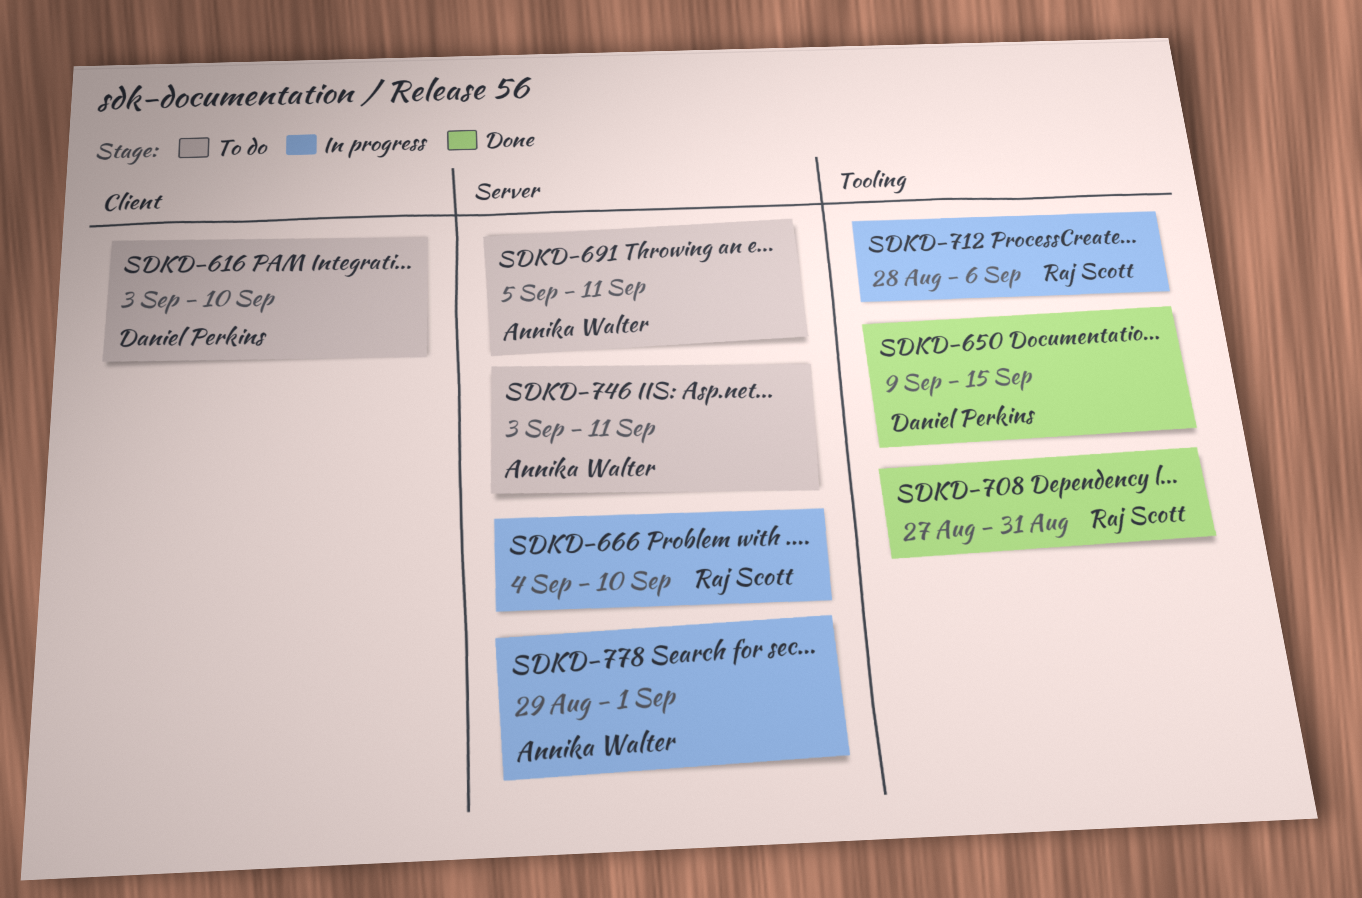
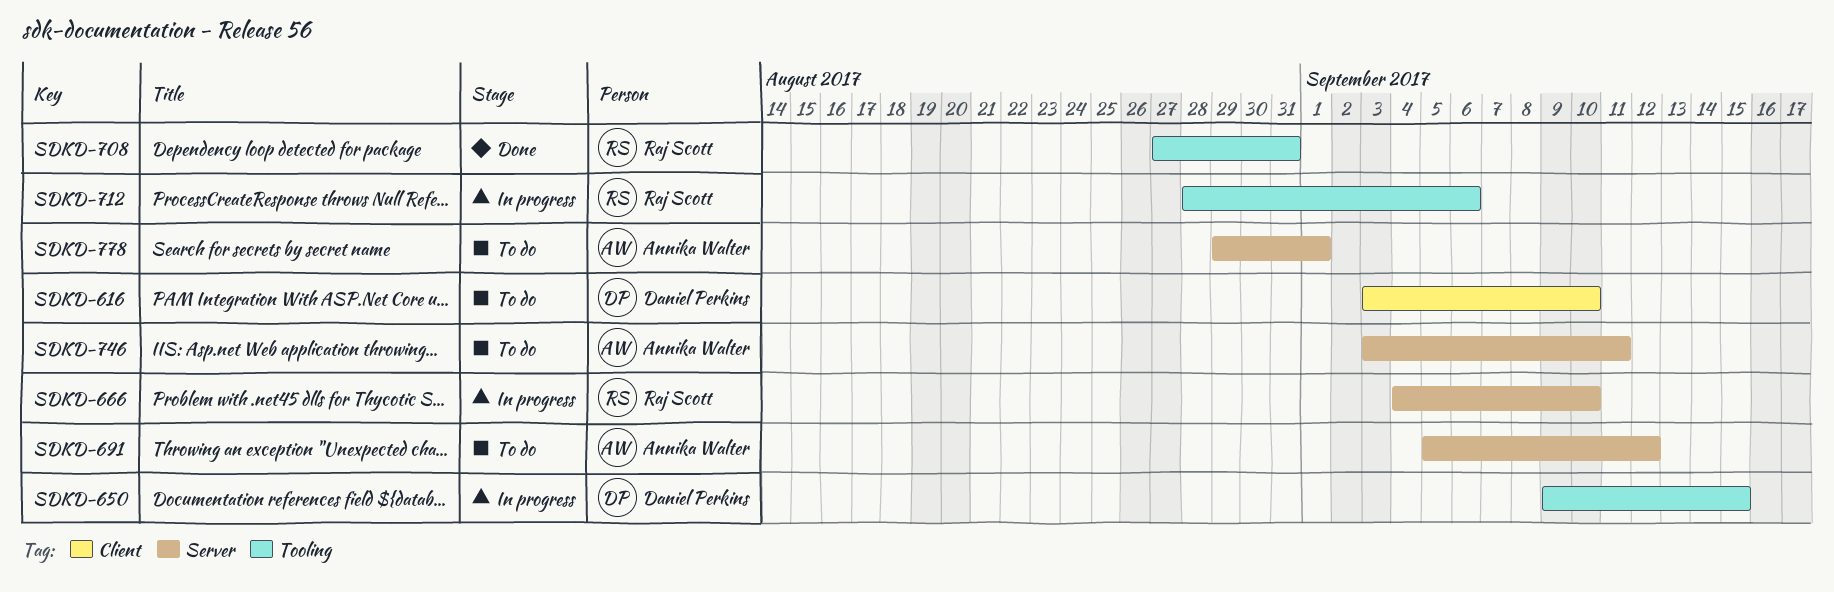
SDKD-650, status: Done -> In progress
SDKD-691, due: Sep 11 -> Sep 12
SDKD-778, status: In progress -> To do

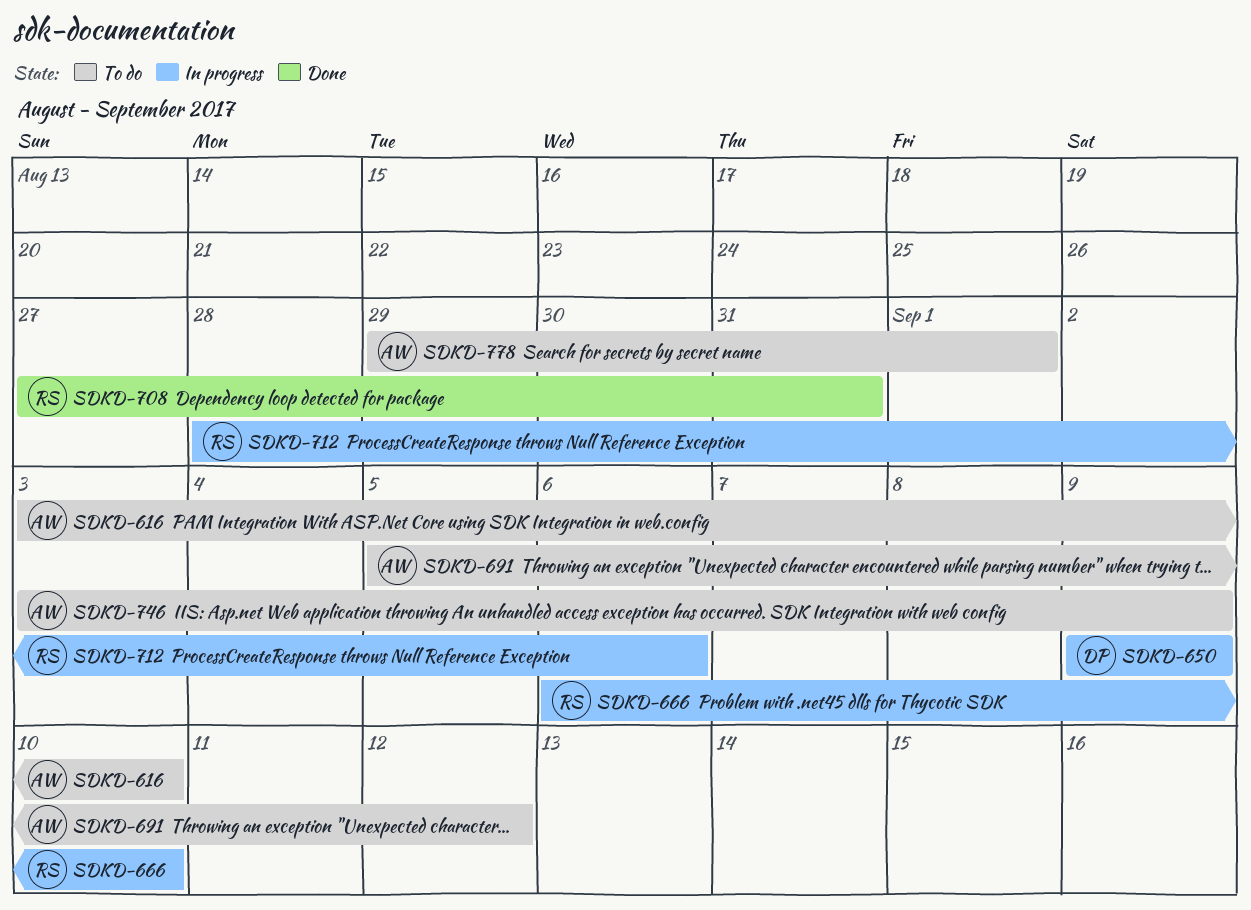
SDKD-616, owner: Daniel Perkins -> Annika Walter
SDKD-650, due: Sep 15 -> Sep 9
SDKD-666, start: Sep 4 -> Sep 6
SDKD-746, due: Sep 11 -> Sep 9

